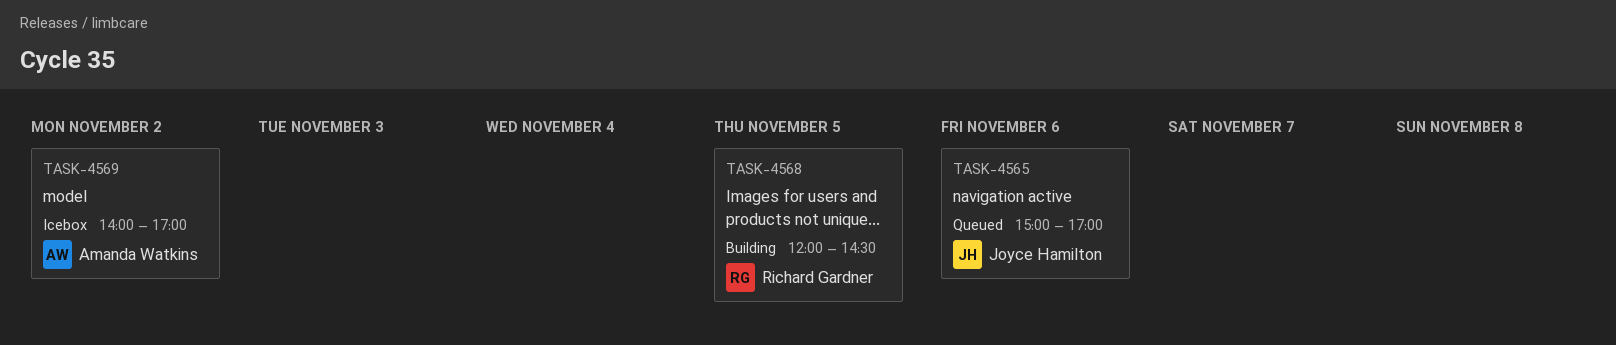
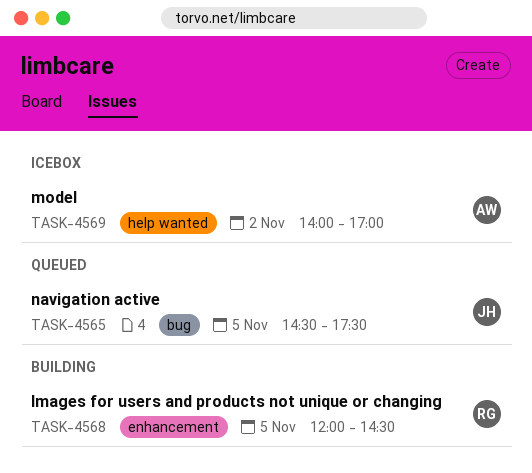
TASK-4565, day: Nov 6 -> Nov 5
TASK-4565, begins: 15:00 -> 14:30
TASK-4565, ends: 17:00 -> 17:30

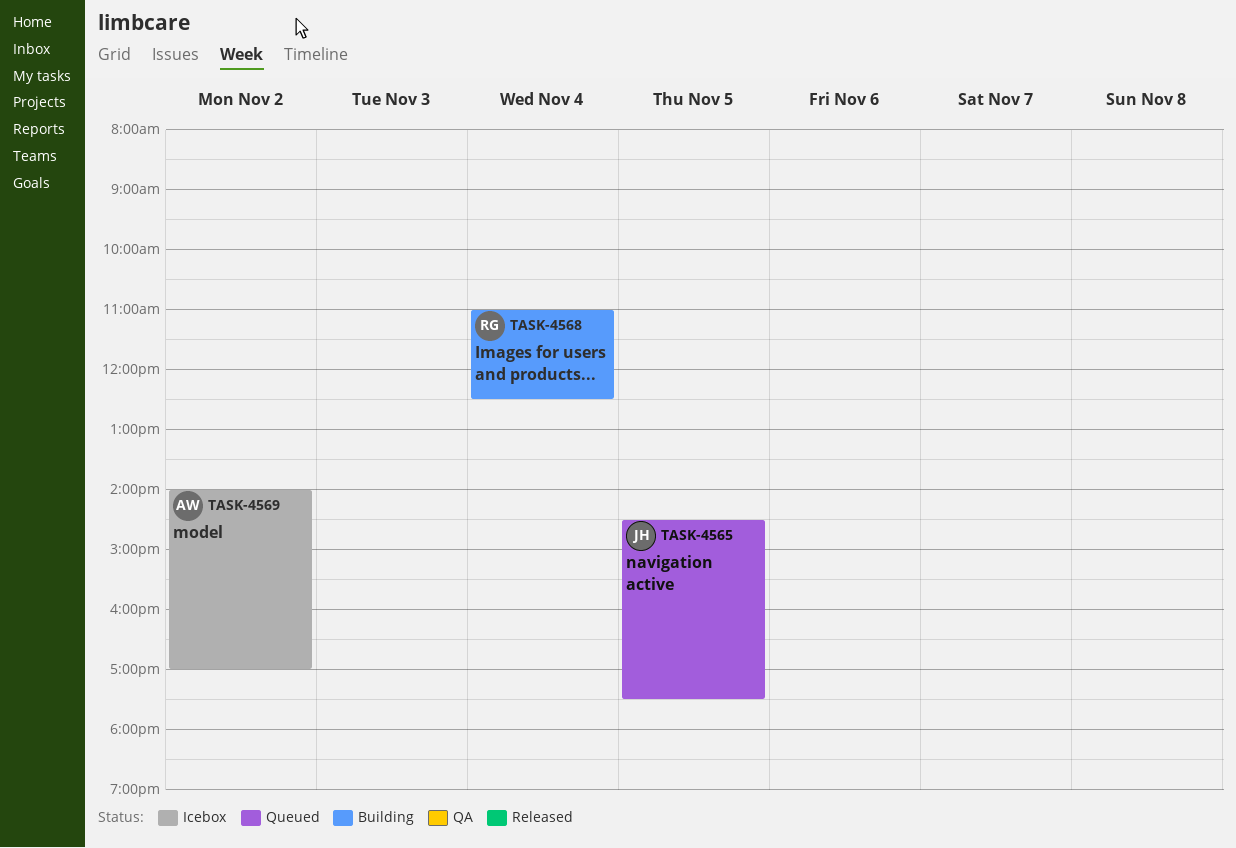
TASK-4568, day: Nov 5 -> Nov 4
TASK-4568, begins: 12:00 -> 11:00
TASK-4568, ends: 14:30 -> 12:30

